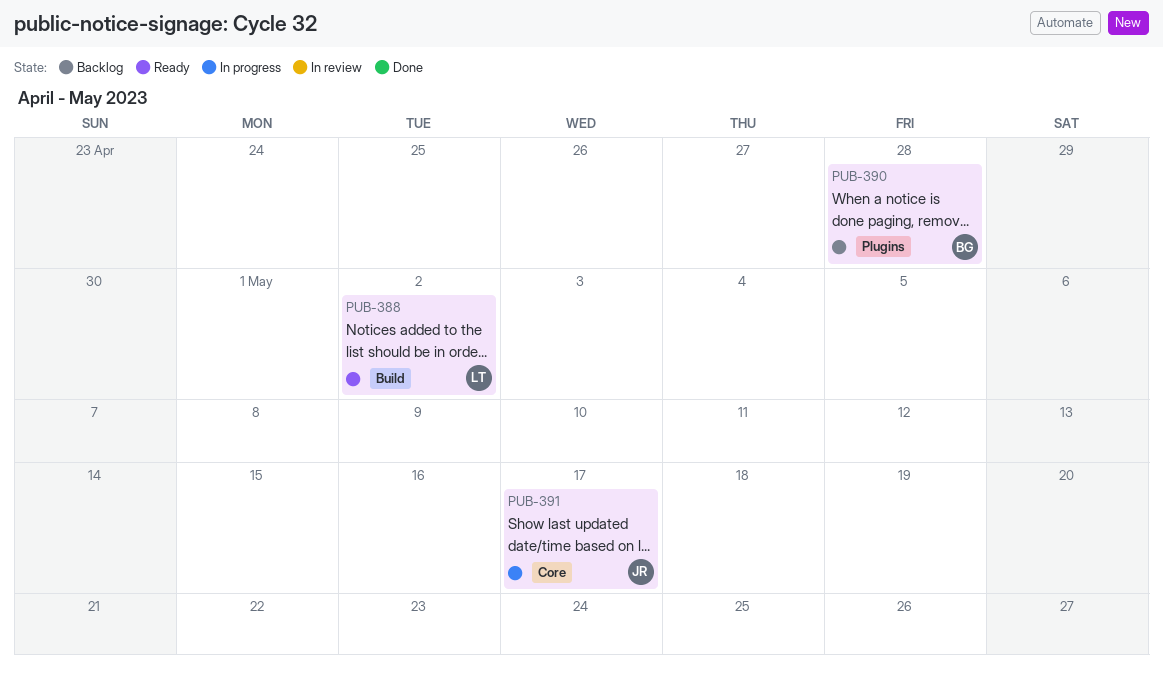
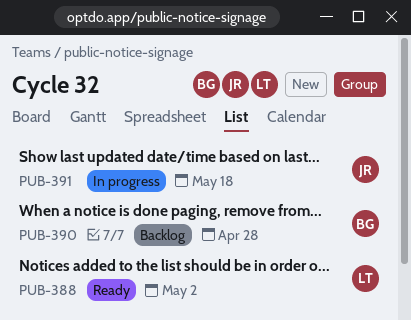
PUB-391, due: May 17 -> May 18

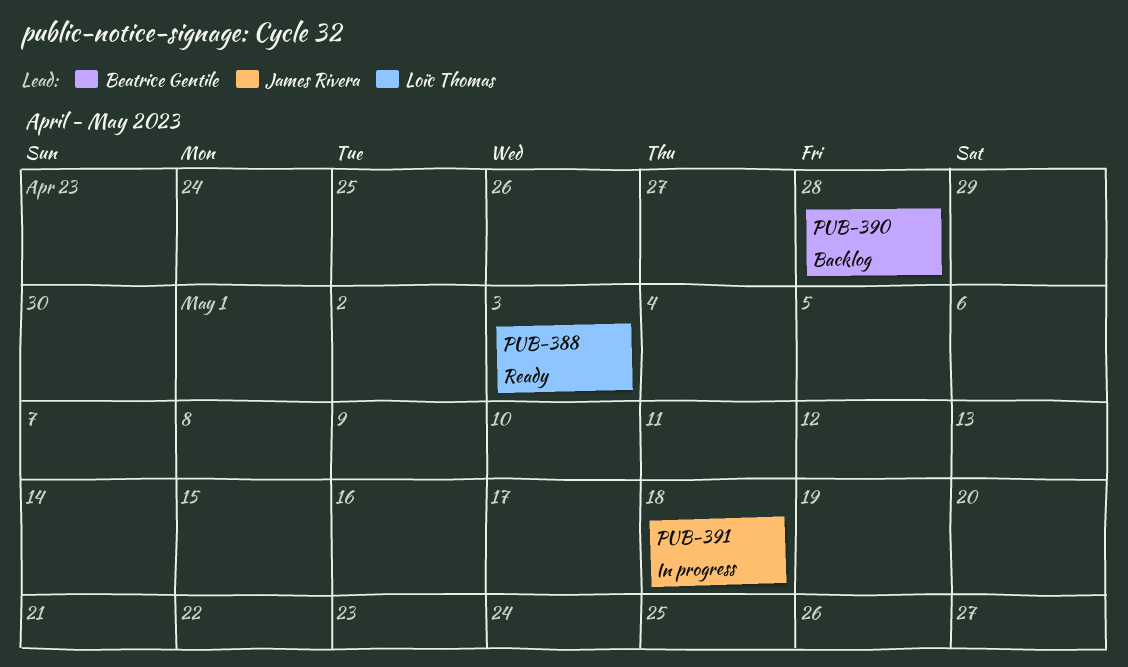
PUB-388, due: May 2 -> May 3

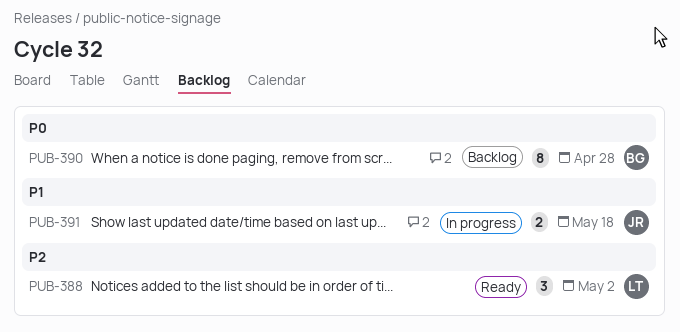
PUB-388, due: May 3 -> May 2

